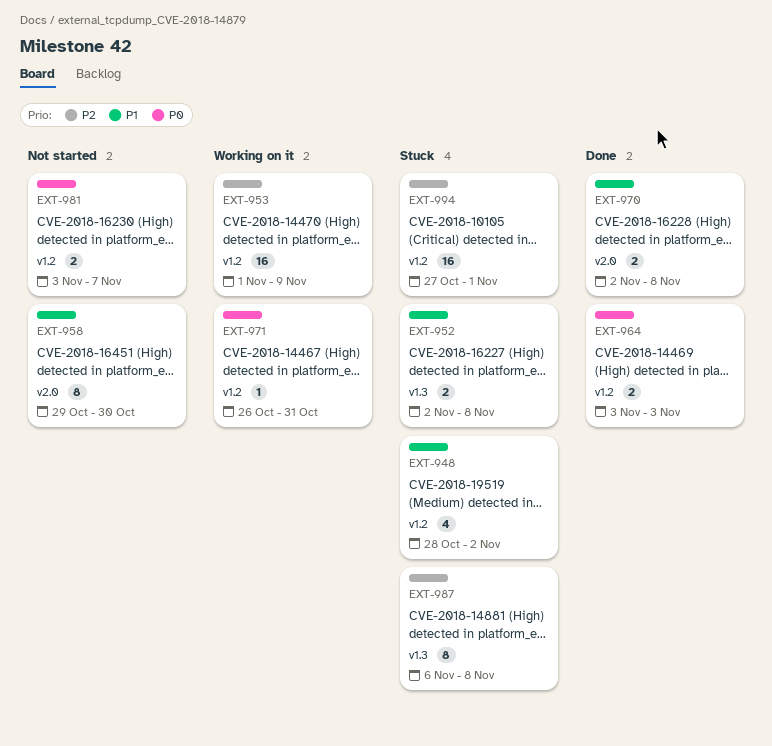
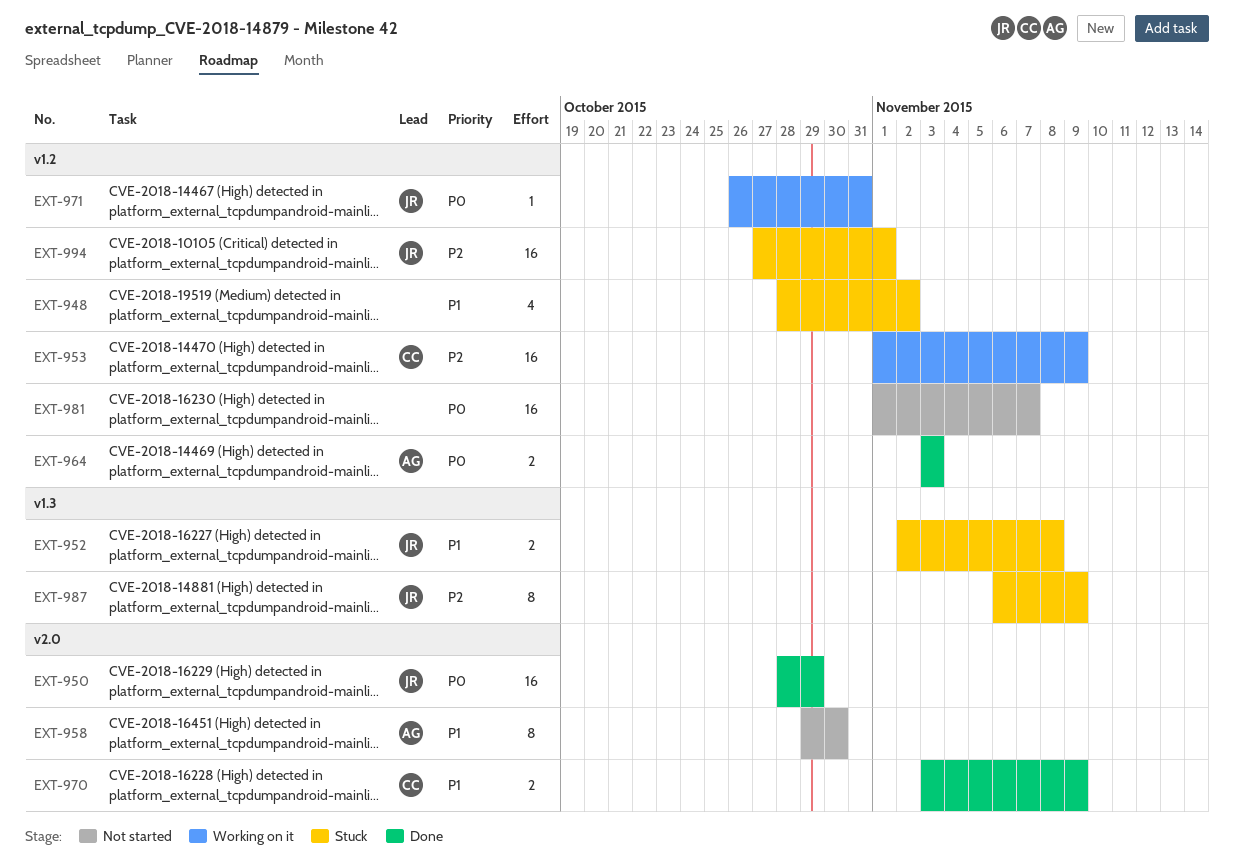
EXT-950: none -> present
EXT-970, start: Nov 2 -> Nov 3
EXT-970, due: Nov 8 -> Nov 9
EXT-981, estimate: 2 -> 16
EXT-981, start: Nov 3 -> Nov 1
EXT-987, due: Nov 8 -> Nov 9

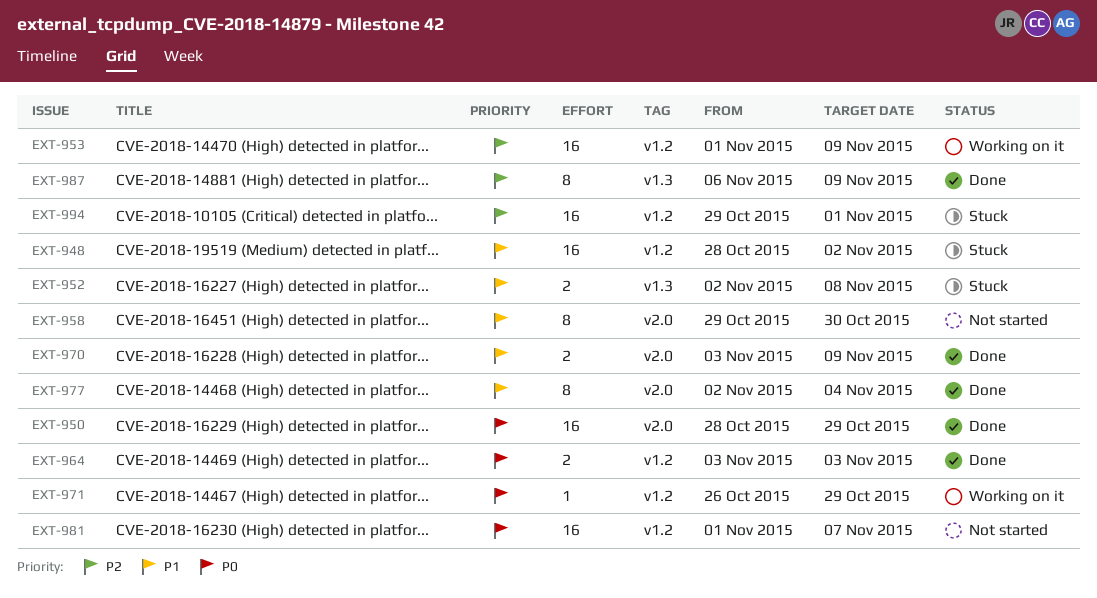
EXT-948, estimate: 4 -> 16
EXT-971, due: Oct 31 -> Oct 29
EXT-977: none -> present
EXT-987, status: Stuck -> Done
EXT-994, start: Oct 27 -> Oct 29

